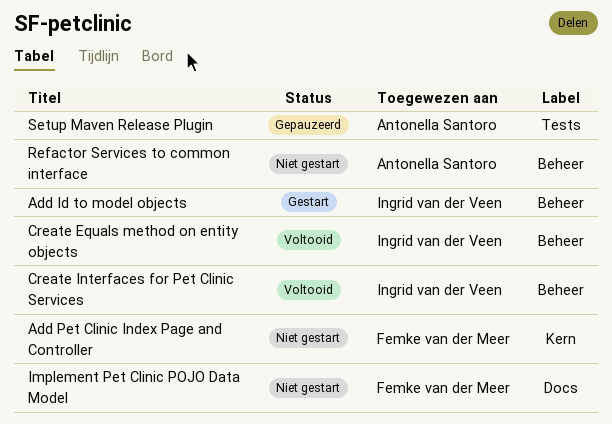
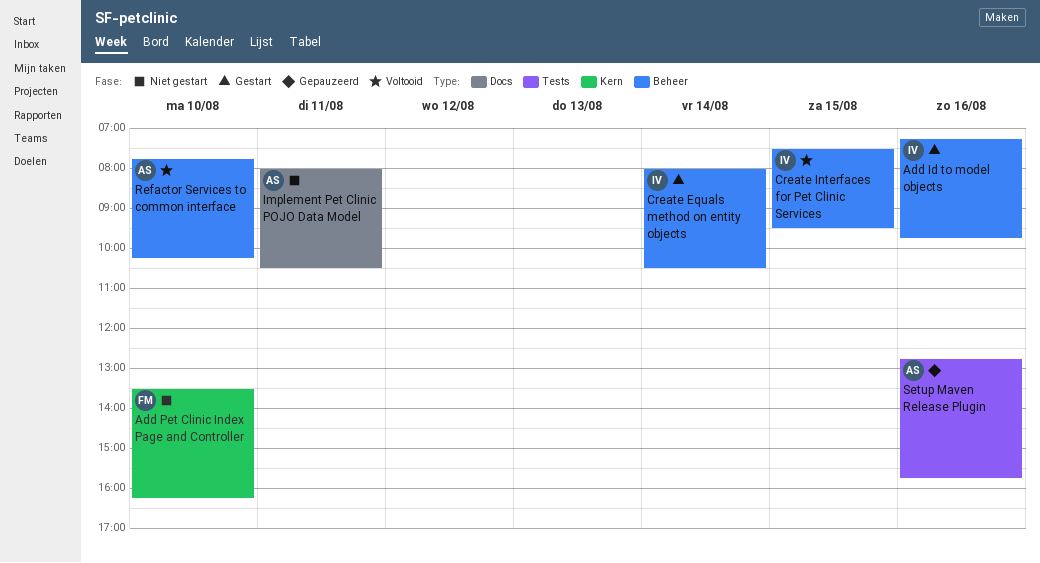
Create Equals method on entity objects, status: Voltooid -> Gestart
Implement Pet Clinic POJO Data Model, owner: Femke van der Meer -> Antonella Santoro
Refactor Services to common interface, status: Niet gestart -> Voltooid

